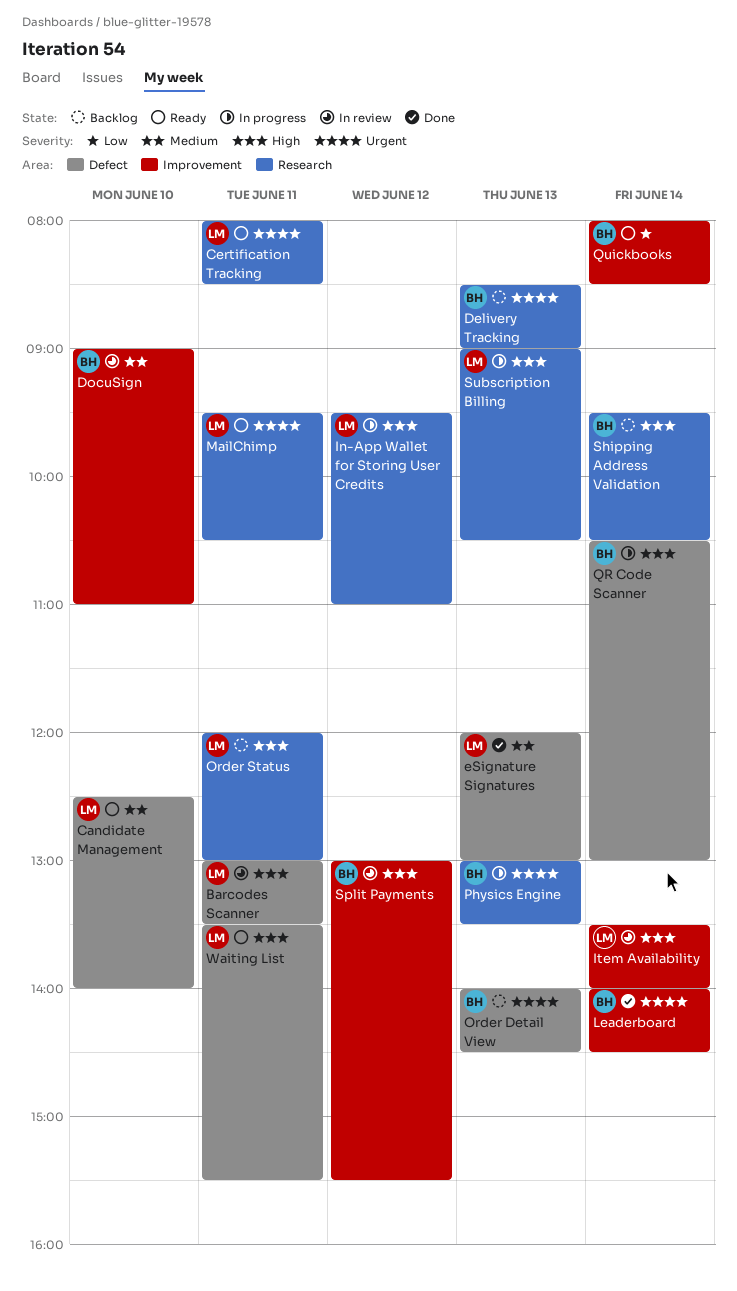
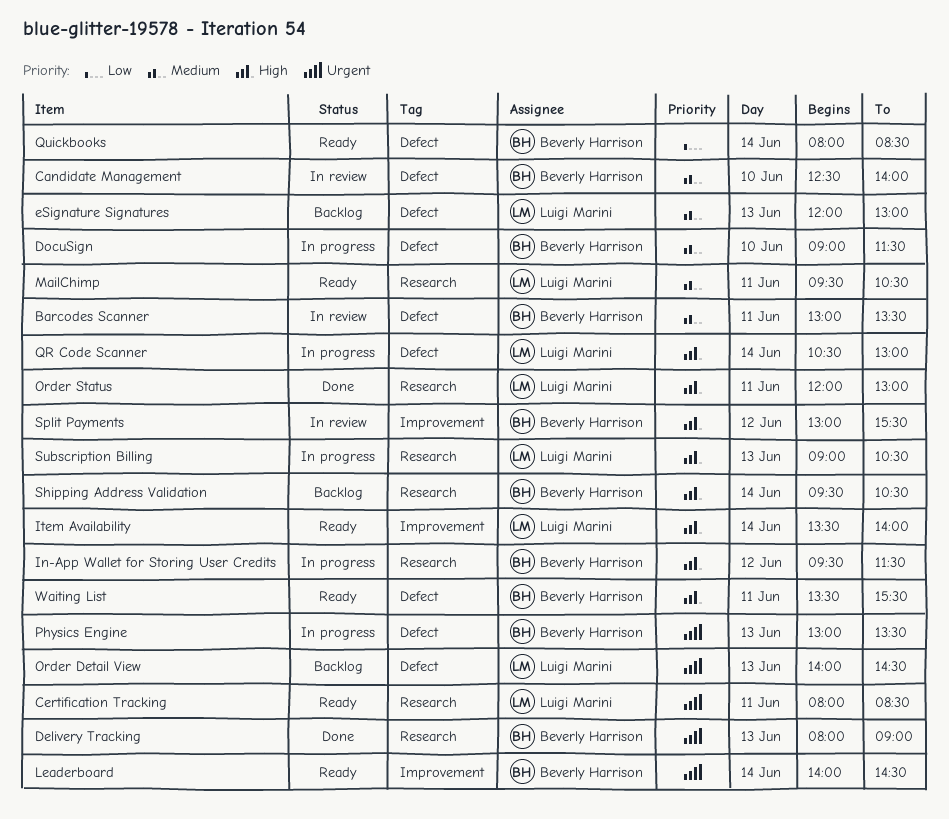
Barcodes Scanner, owner: Luigi Marini -> Beverly Harrison
Barcodes Scanner, priority: High -> Medium
Candidate Management, status: Ready -> In review
Candidate Management, owner: Luigi Marini -> Beverly Harrison
Delivery Tracking, status: Backlog -> Done
Delivery Tracking, begins: 08:30 -> 08:00
DocuSign, status: In review -> In progress
DocuSign, label: Improvement -> Defect
DocuSign, ends: 11:00 -> 11:30
eSignature Signatures, status: Done -> Backlog
In-App Wallet for Storing User Credits, owner: Luigi Marini -> Beverly Harrison
In-App Wallet for Storing User Credits, ends: 11:00 -> 11:30
Item Availability, status: In review -> Ready
Leaderboard, status: Done -> Ready
MailChimp, priority: Urgent -> Medium
Order Detail View, owner: Beverly Harrison -> Luigi Marini
Order Status, status: Backlog -> Done
Physics Engine, label: Research -> Defect
QR Code Scanner, owner: Beverly Harrison -> Luigi Marini
Quickbooks, label: Improvement -> Defect
Waiting List, owner: Luigi Marini -> Beverly Harrison

